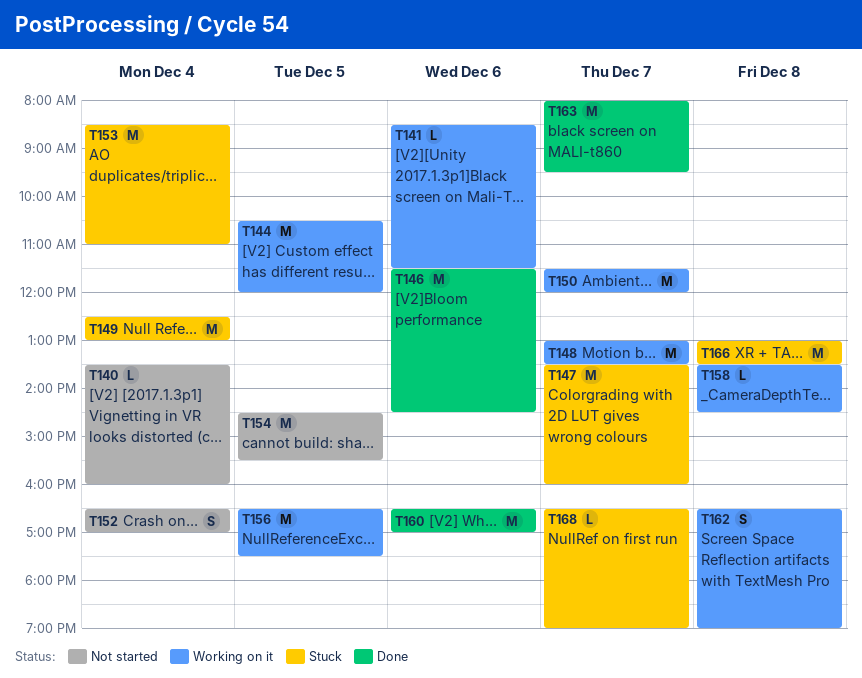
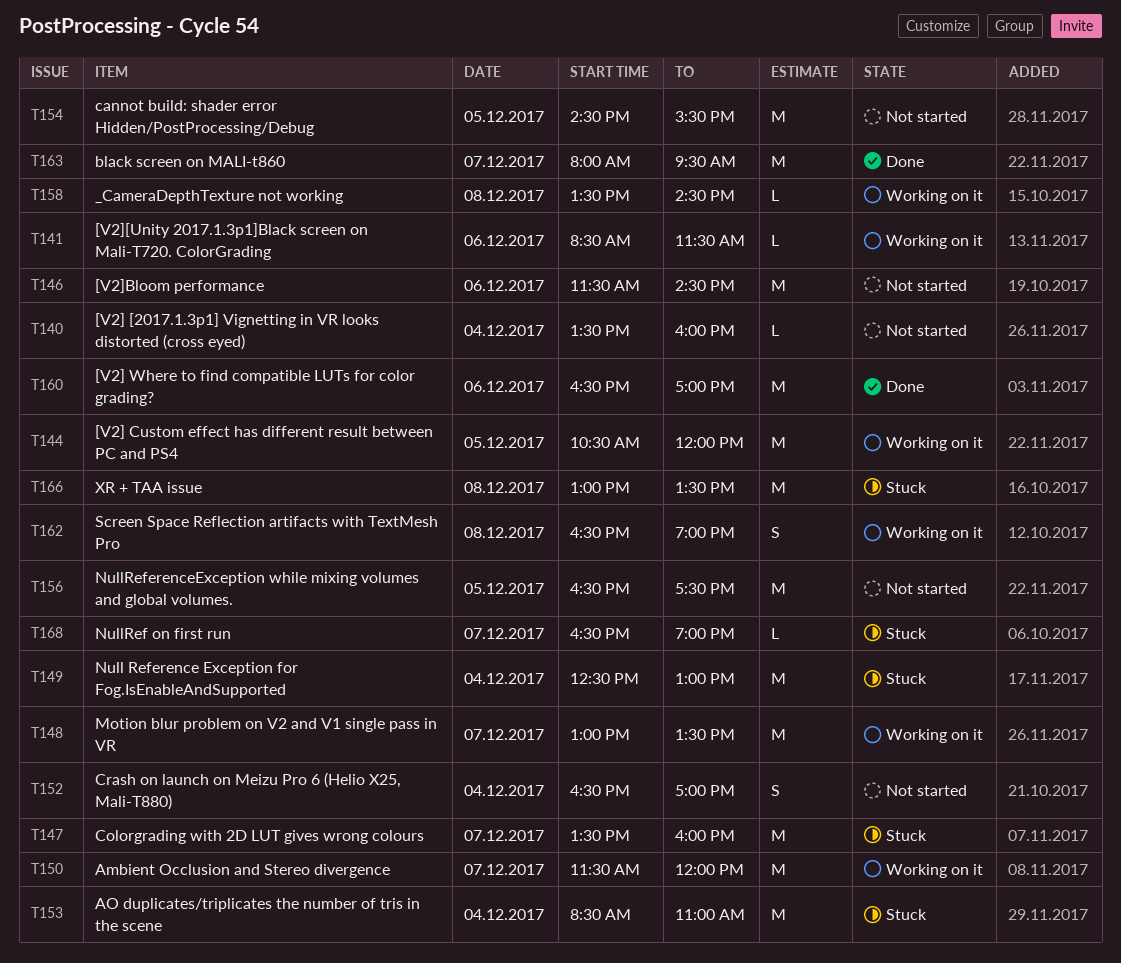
T146, status: Done -> Not started
T156, status: Working on it -> Not started

